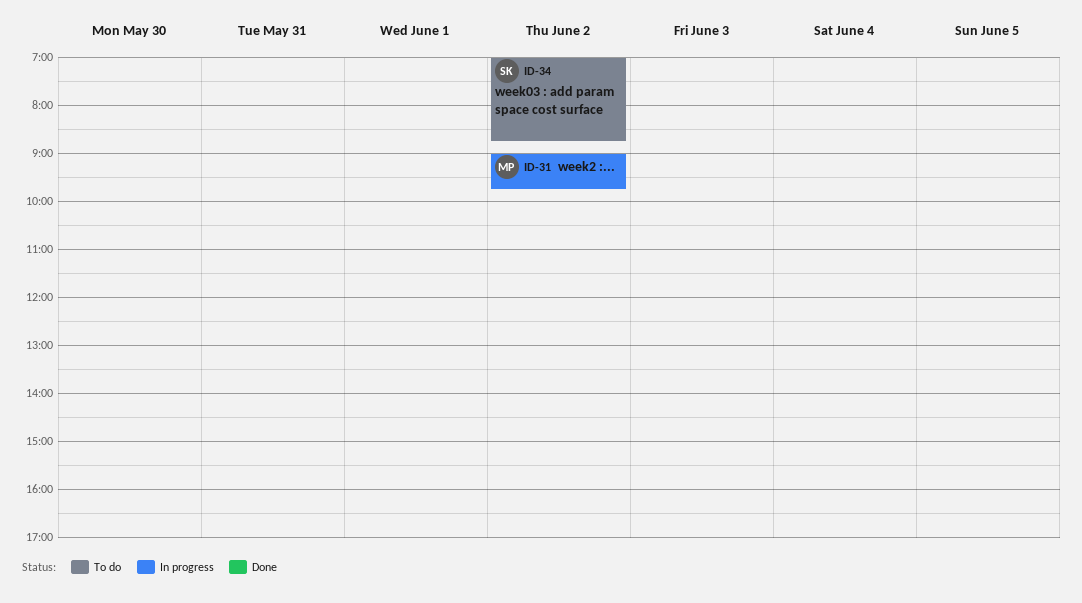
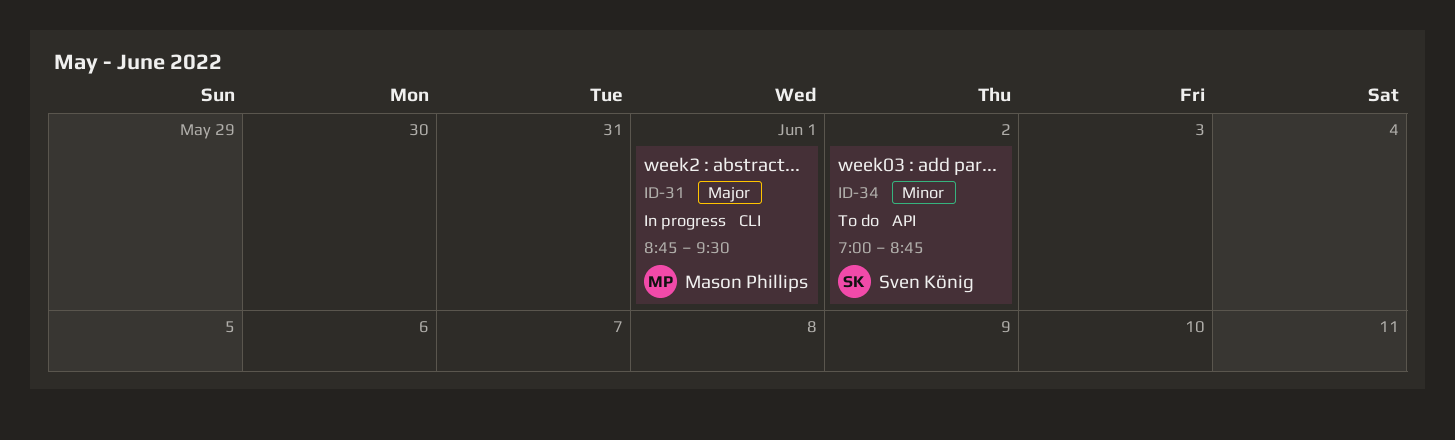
ID-31, day: Jun 2 -> Jun 1
ID-31, begins: 09:00 -> 08:45
ID-31, ends: 09:45 -> 09:30

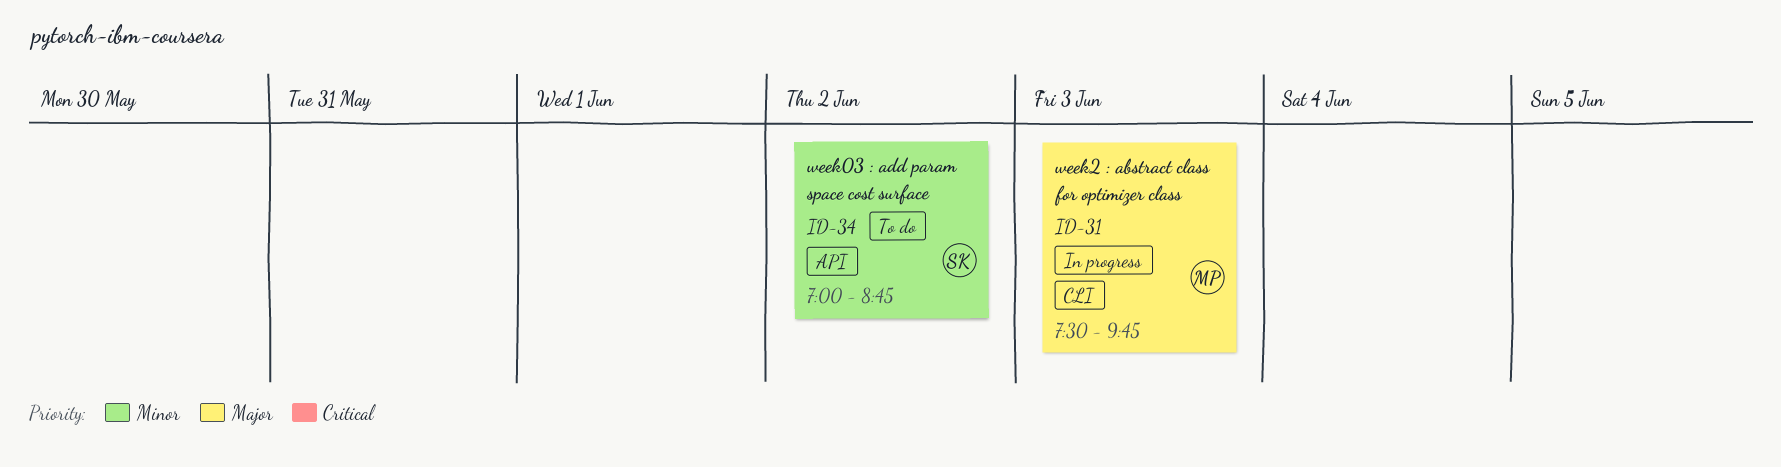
ID-31, day: Jun 1 -> Jun 3
ID-31, begins: 08:45 -> 07:30
ID-31, ends: 09:30 -> 09:45

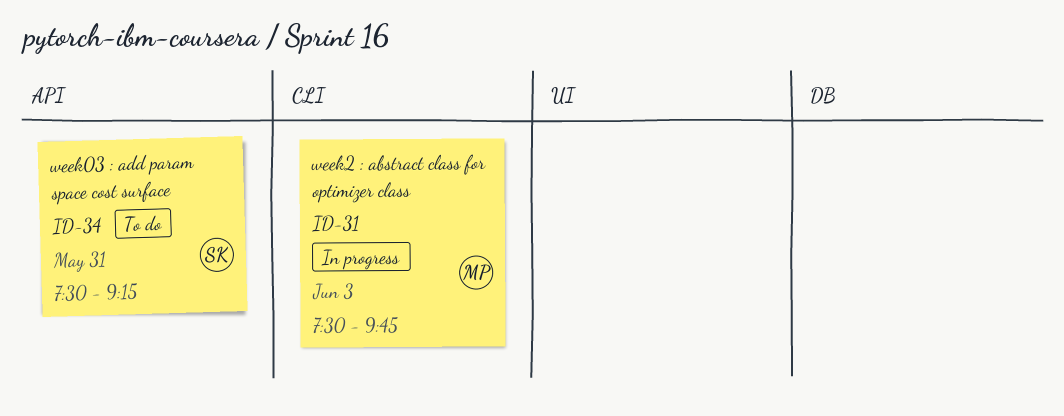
ID-34, day: Jun 2 -> May 31
ID-34, begins: 07:00 -> 07:30
ID-34, ends: 08:45 -> 09:15

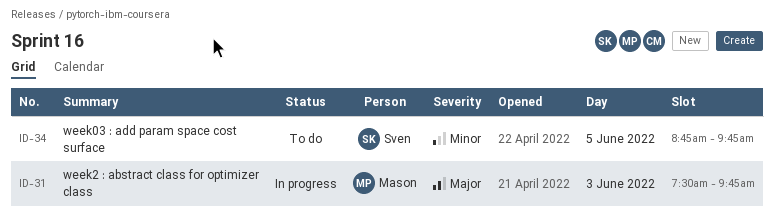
ID-34, day: May 31 -> Jun 5
ID-34, begins: 07:30 -> 08:45
ID-34, ends: 09:15 -> 09:45

